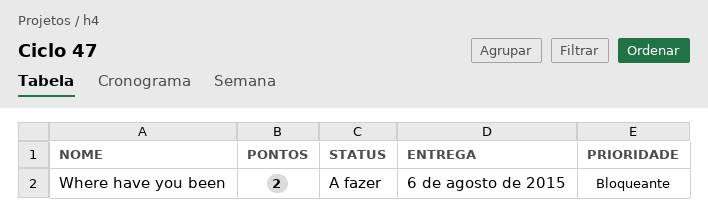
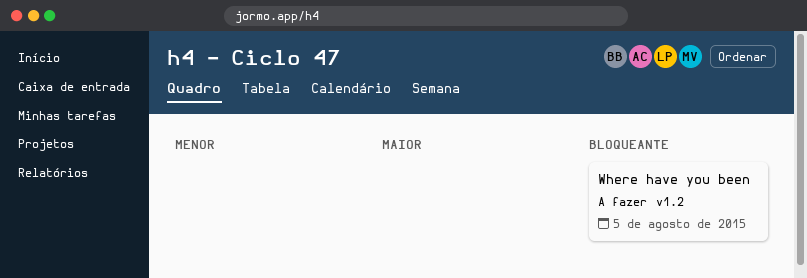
Where have you been, due: Aug 6 -> Aug 5

